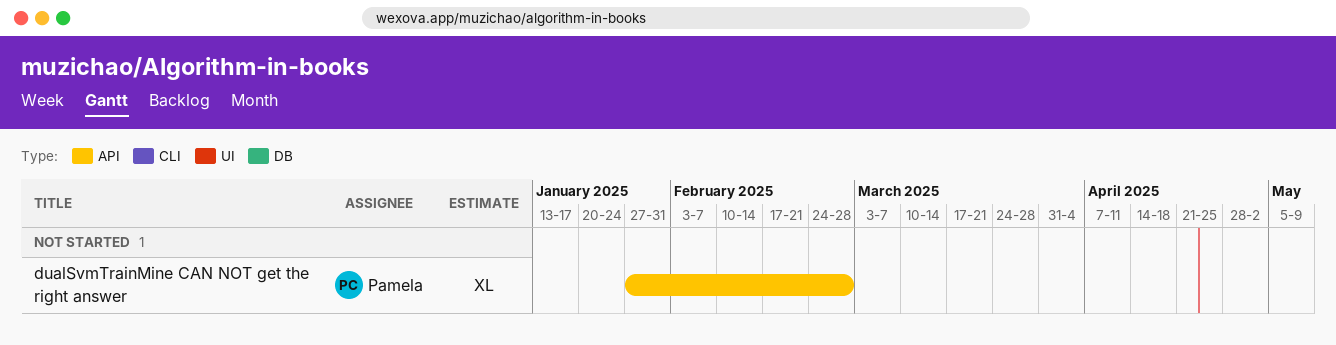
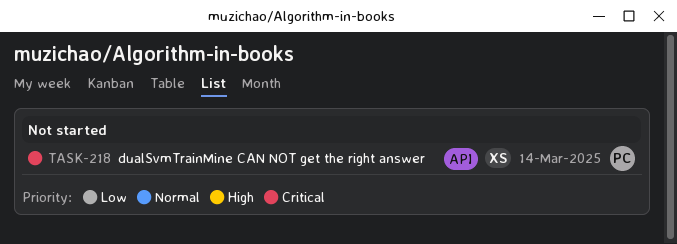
dualSvmTrainMine CAN NOT get the right answer, estimate: XL -> XS
dualSvmTrainMine CAN NOT get the right answer, due: Feb 28 -> Mar 14

